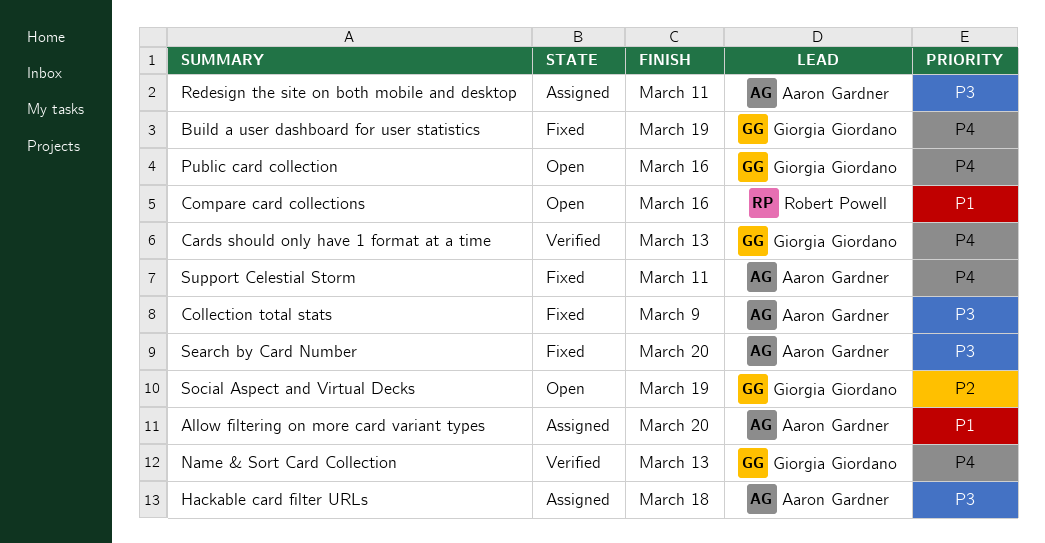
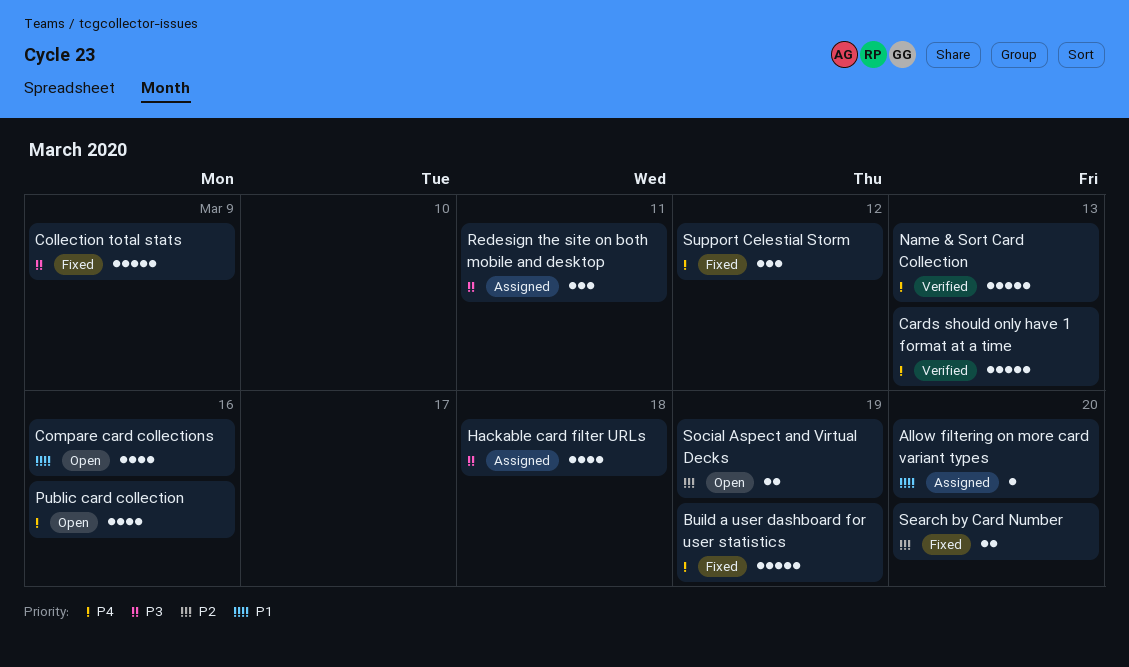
Search by Card Number, priority: P3 -> P2
Support Celestial Storm, due: Mar 11 -> Mar 12

